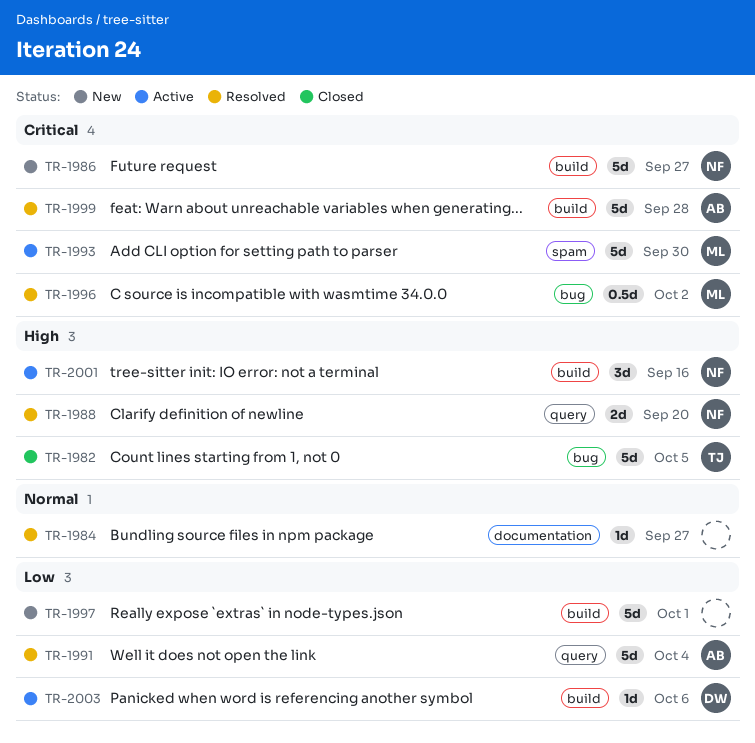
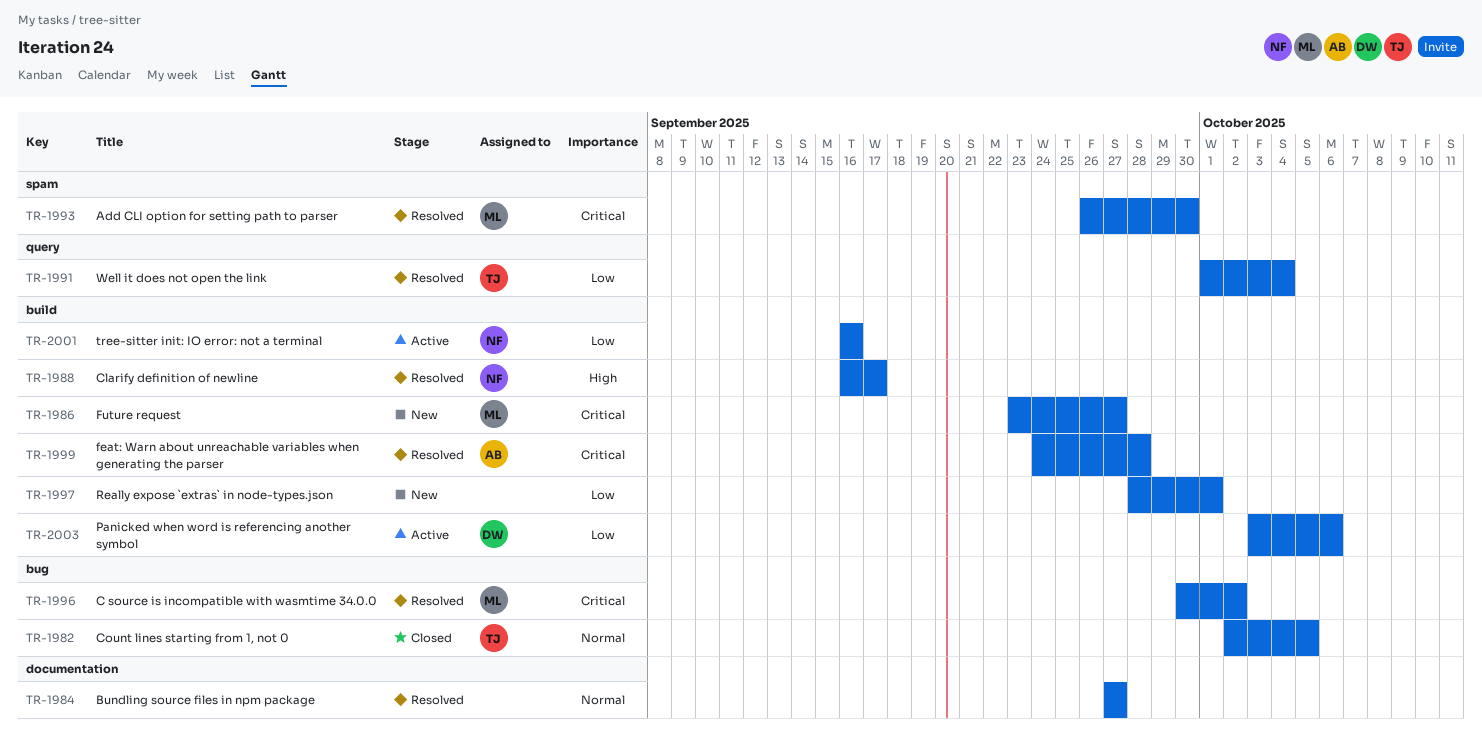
TR-1982, priority: High -> Normal
TR-1986, owner: NF -> ML
TR-1988, label: query -> build
TR-1988, due: Sep 20 -> Sep 17
TR-1991, owner: AB -> TJ
TR-1993, status: Active -> Resolved
TR-2001, priority: High -> Low

